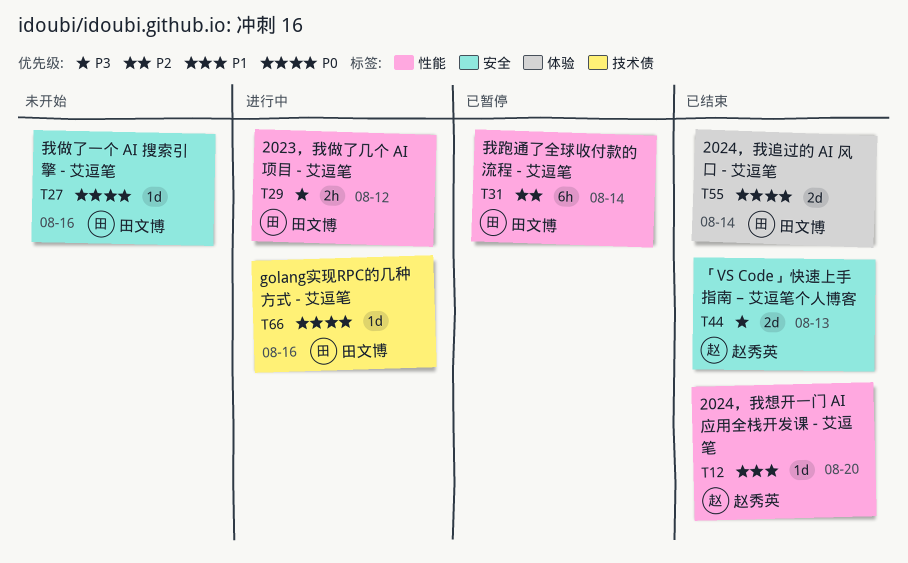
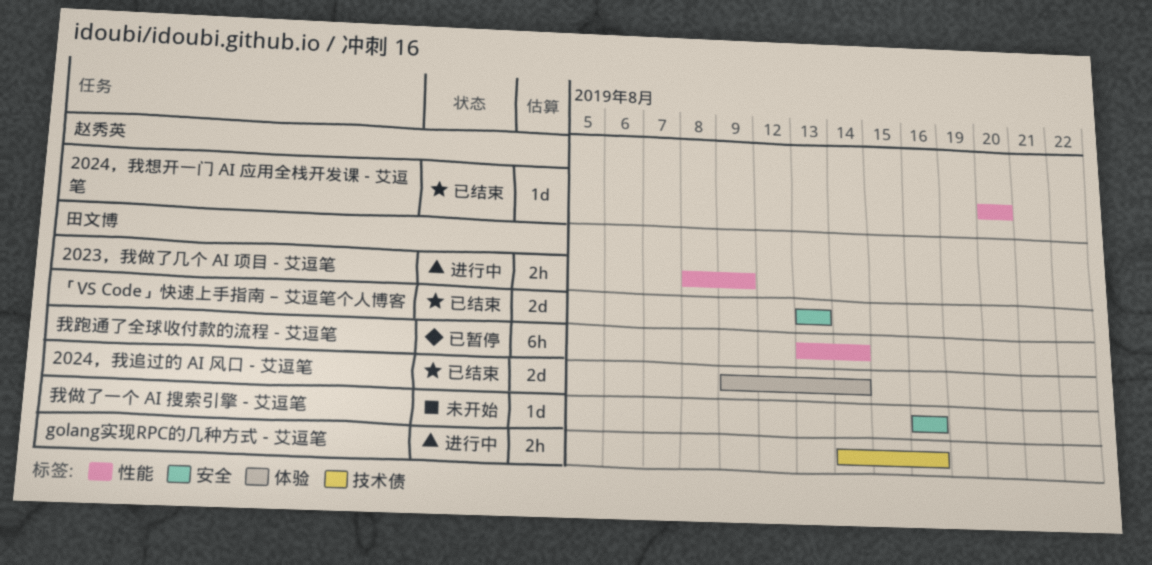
2023，我做了几个 AI 项目 - 艾逗笔, due: Aug 12 -> Aug 9
golang实现RPC的几种方式 - 艾逗笔, estimate: 1d -> 2h
「VS Code」快速上手指南 – 艾逗笔个人博客, owner: 赵秀英 -> 田文博

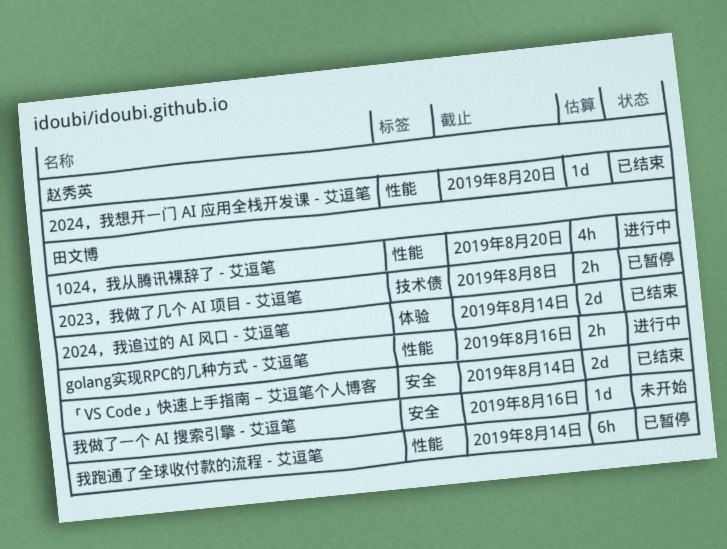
1024，我从腾讯裸辞了 - 艾逗笔: none -> present
2023，我做了几个 AI 项目 - 艾逗笔, status: 进行中 -> 已暂停
2023，我做了几个 AI 项目 - 艾逗笔, label: 性能 -> 技术债
2023，我做了几个 AI 项目 - 艾逗笔, due: Aug 9 -> Aug 8
golang实现RPC的几种方式 - 艾逗笔, label: 技术债 -> 性能
「VS Code」快速上手指南 – 艾逗笔个人博客, due: Aug 13 -> Aug 14

